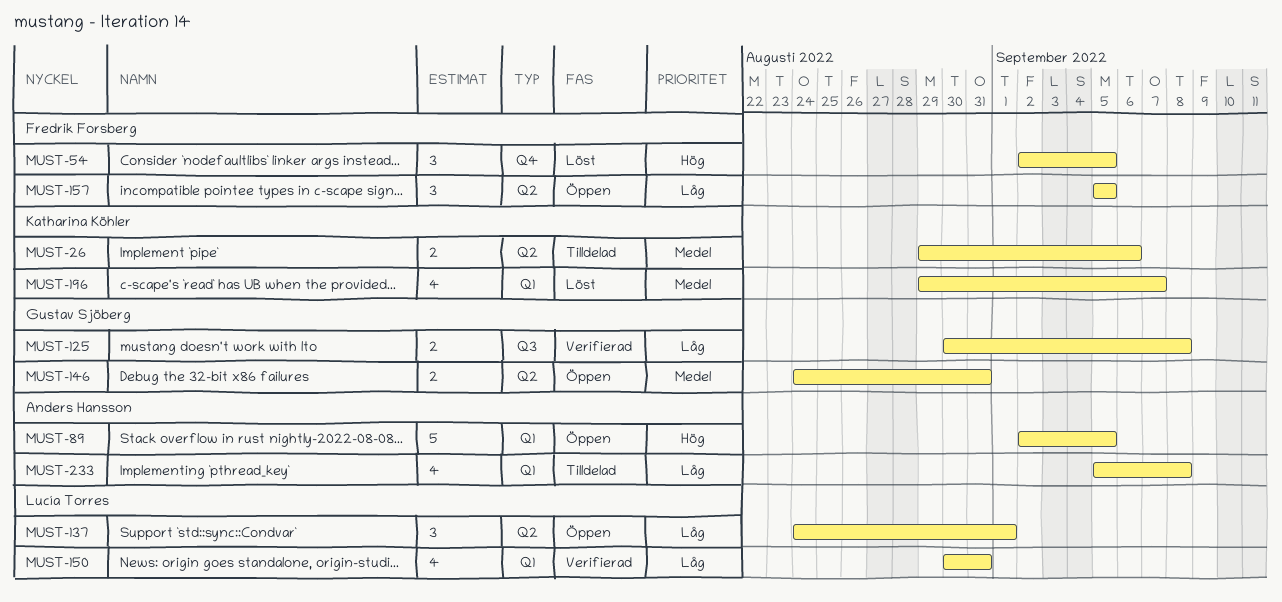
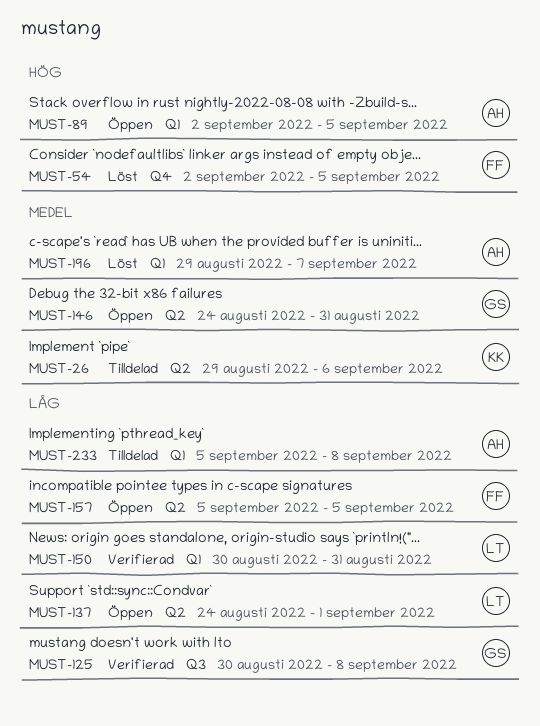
MUST-196, owner: Katharina Köhler -> Anders Hansson

